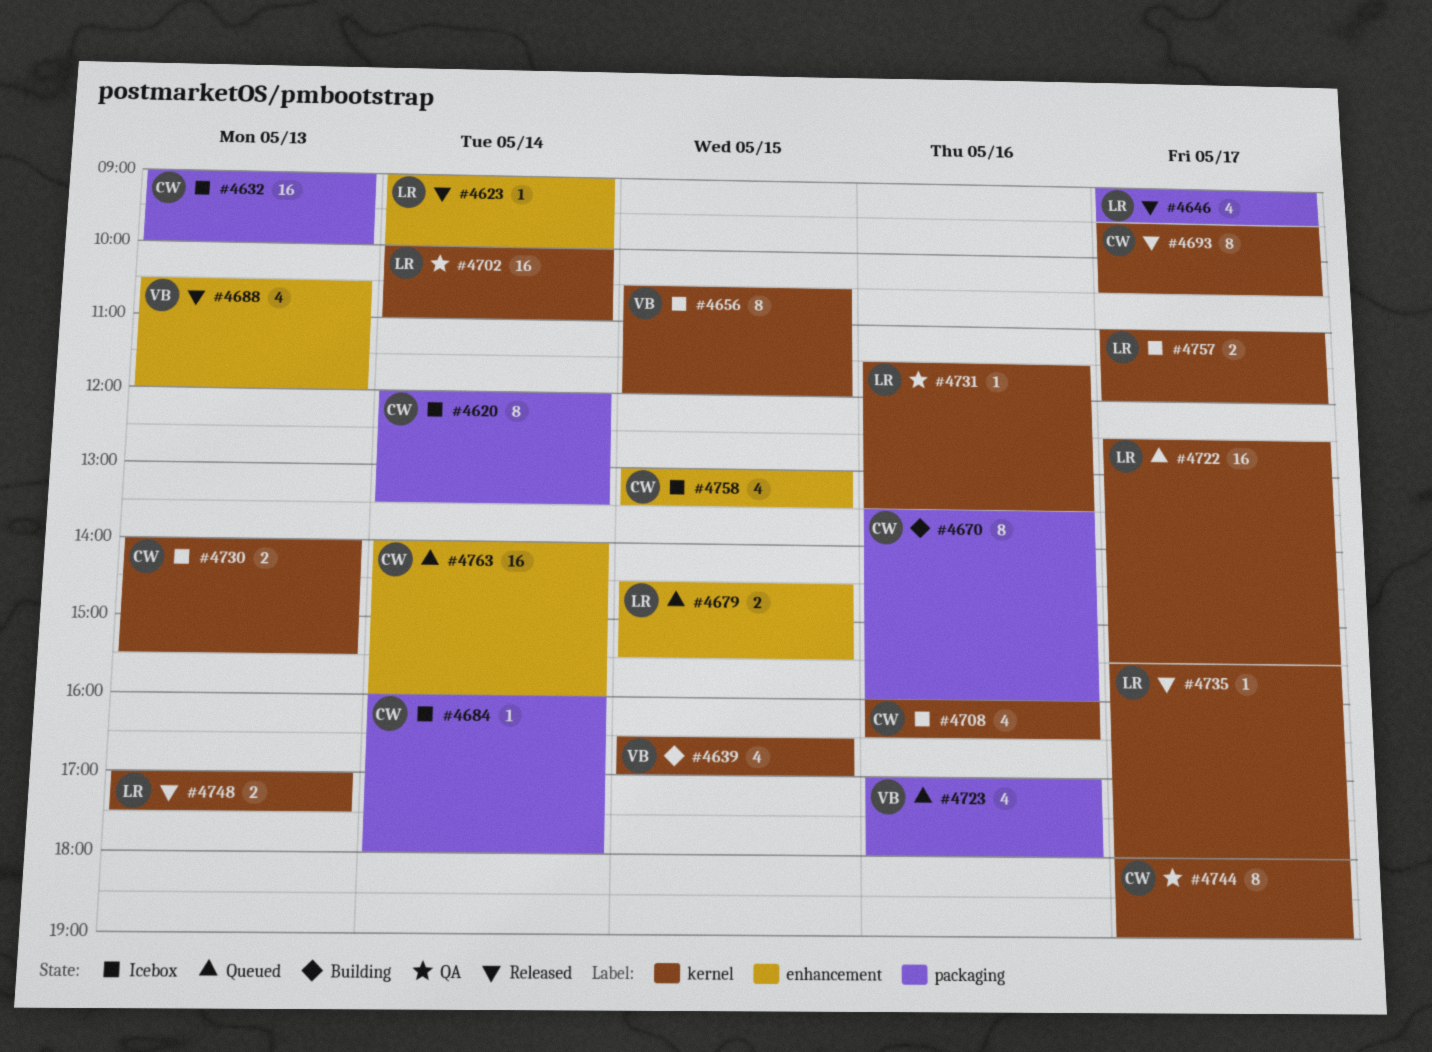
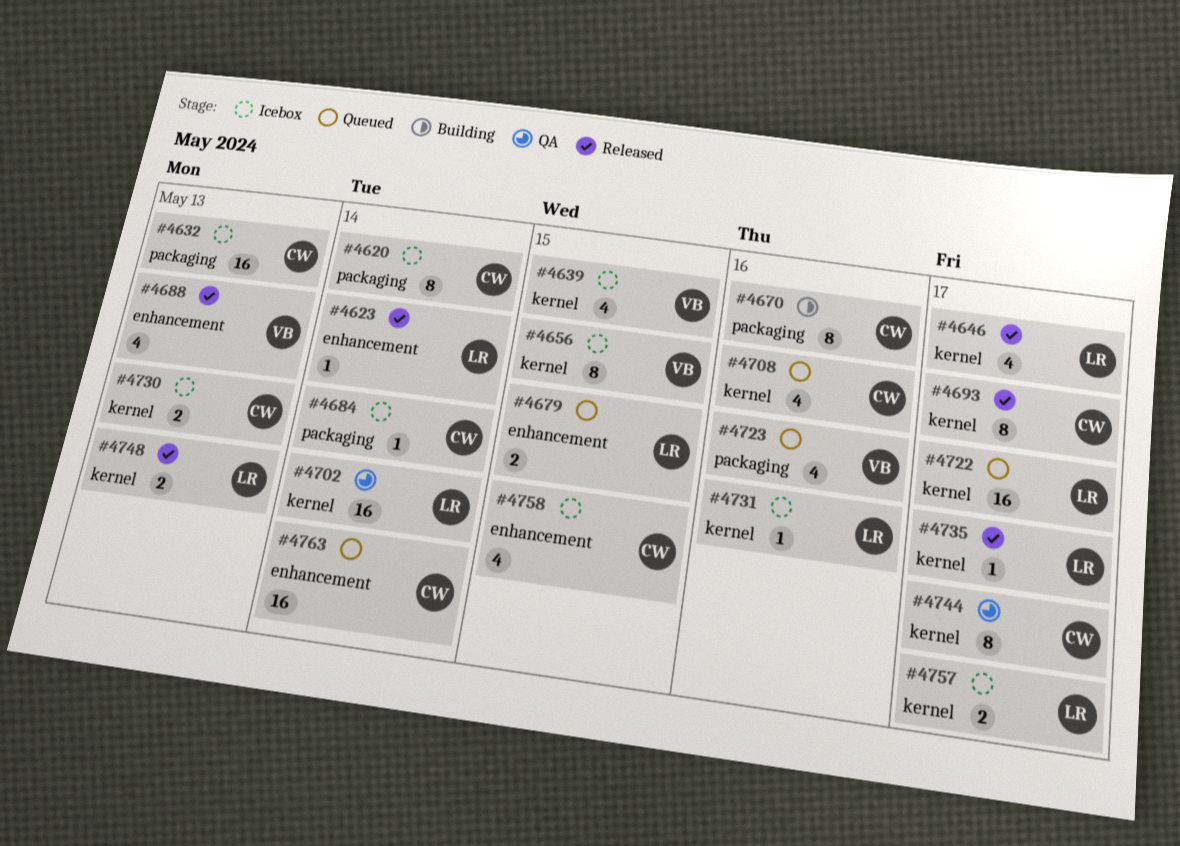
#4639, status: Building -> Icebox
#4646, label: packaging -> kernel
#4708, status: Icebox -> Queued
#4731, status: QA -> Icebox

